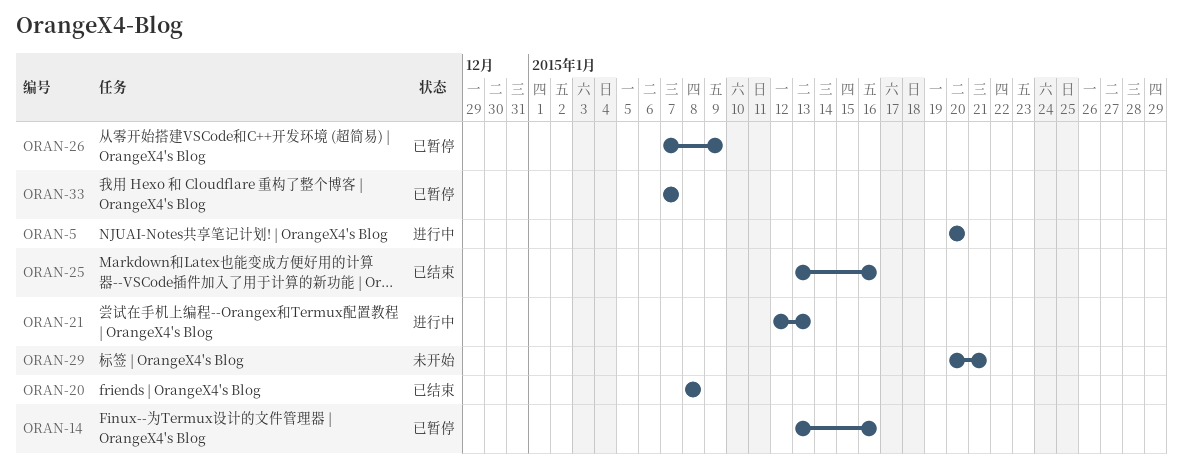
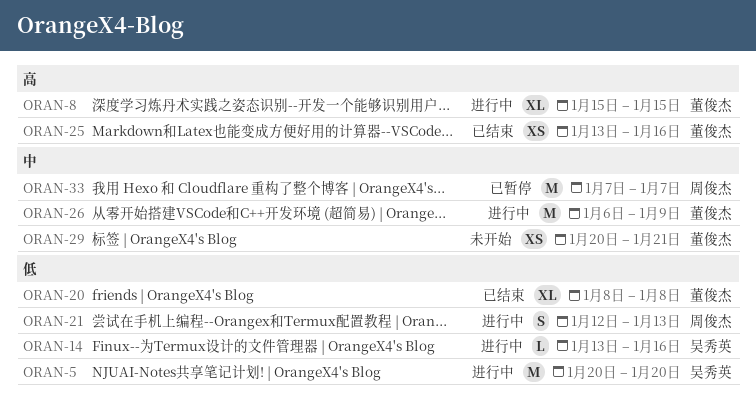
ORAN-8: none -> present
ORAN-14, status: 已暂停 -> 进行中
ORAN-26, status: 已暂停 -> 进行中
ORAN-26, start: Jan 7 -> Jan 6

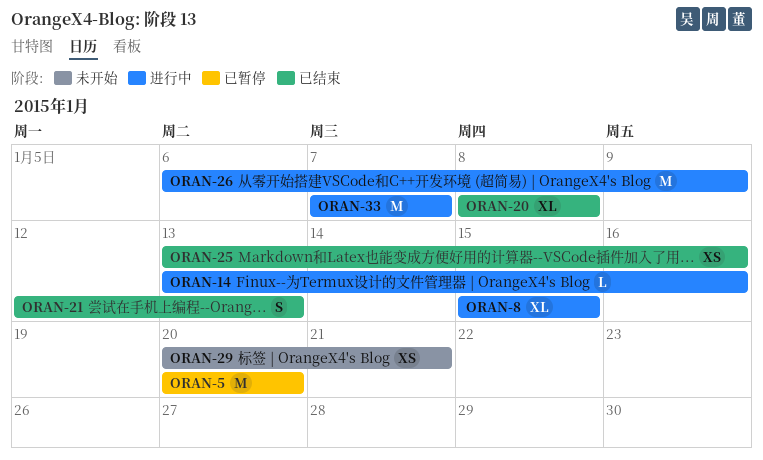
ORAN-5, status: 进行中 -> 已暂停
ORAN-21, status: 进行中 -> 已结束
ORAN-33, status: 已暂停 -> 进行中

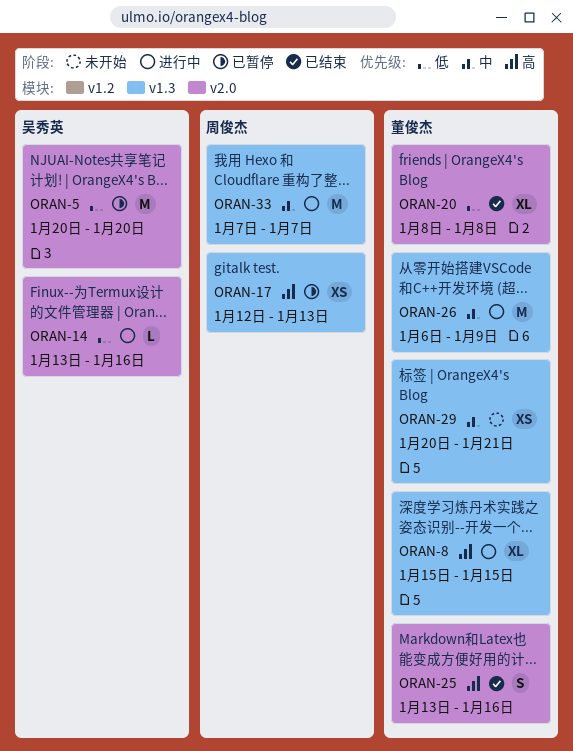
ORAN-17: none -> present
ORAN-21: present -> none
ORAN-25, estimate: XS -> S

